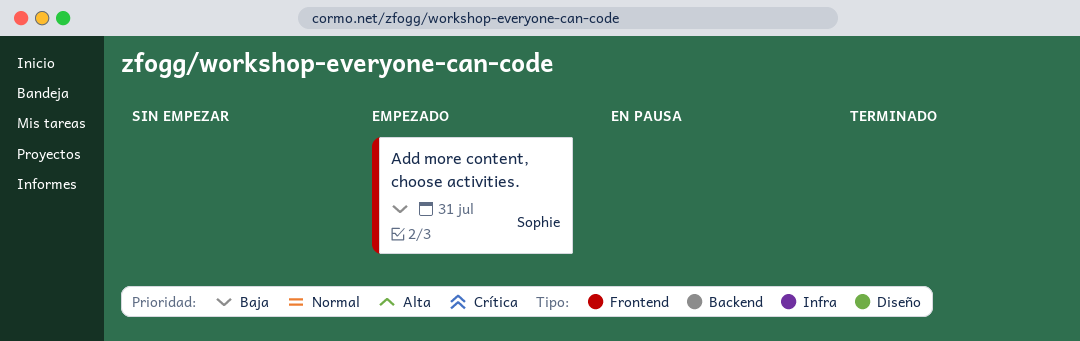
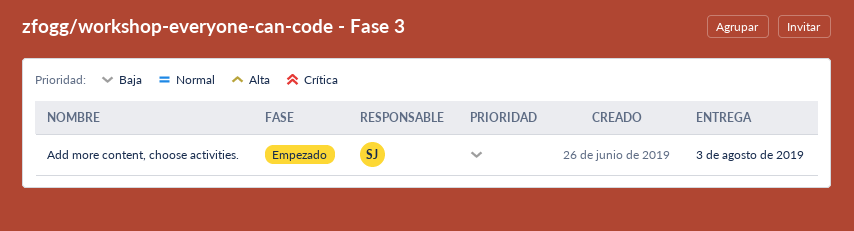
Add more content, choose activities., due: Jul 31 -> Aug 3

